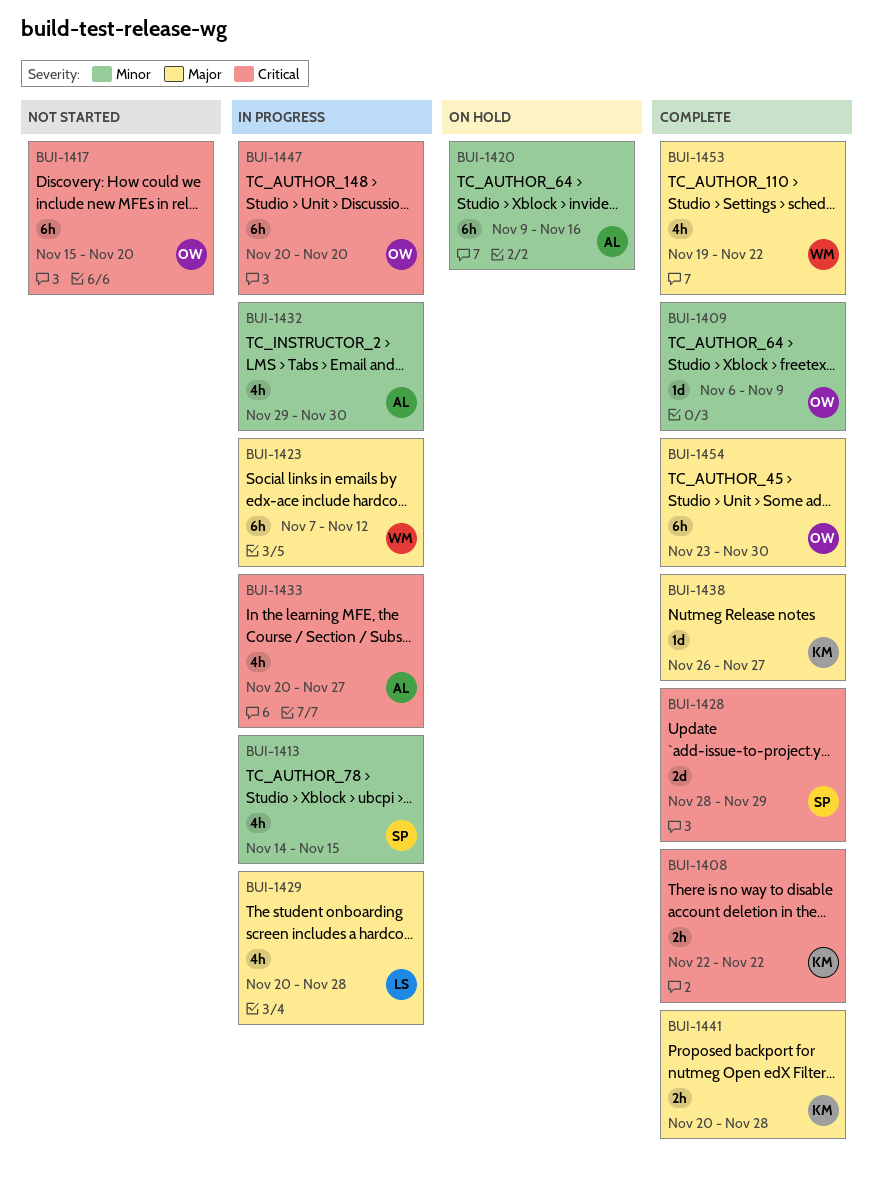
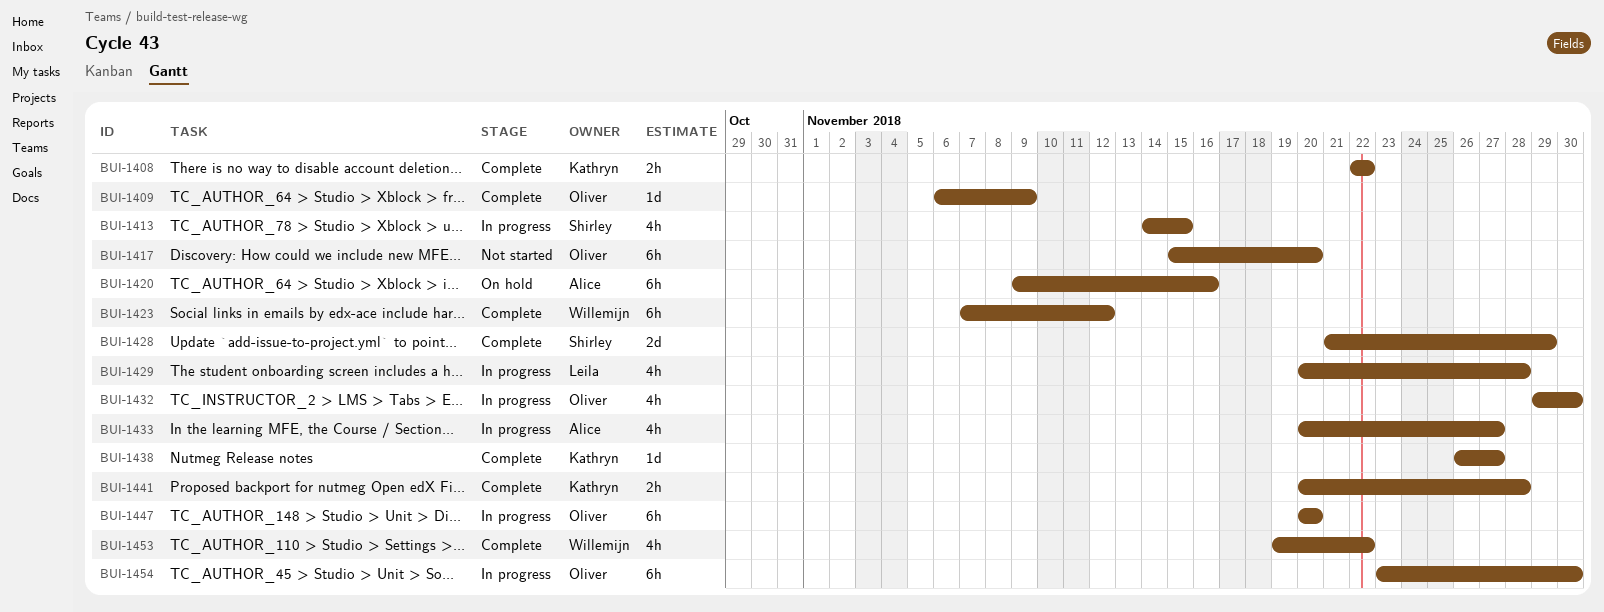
BUI-1423, status: In progress -> Complete
BUI-1428, start: Nov 28 -> Nov 21
BUI-1432, owner: Alice -> Oliver
BUI-1454, status: Complete -> In progress

